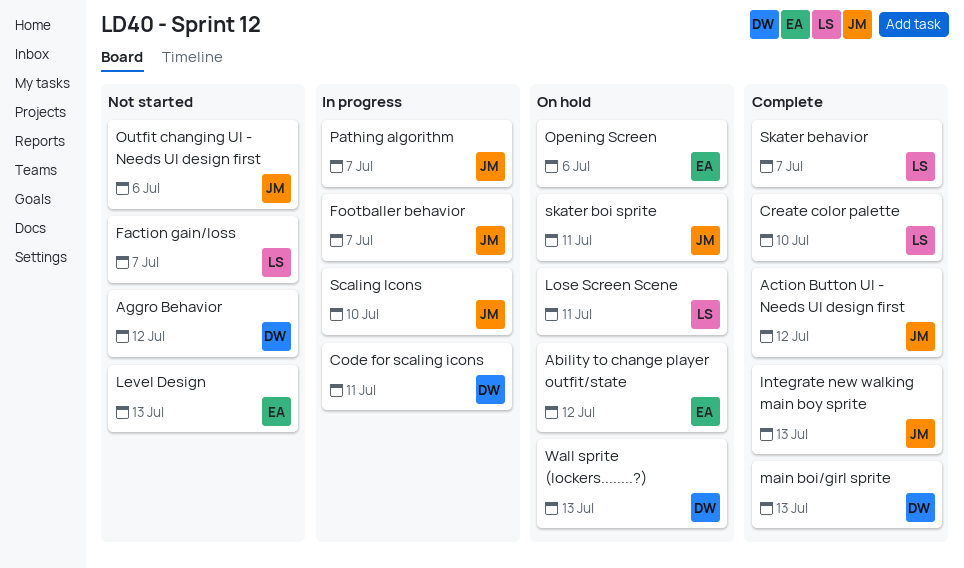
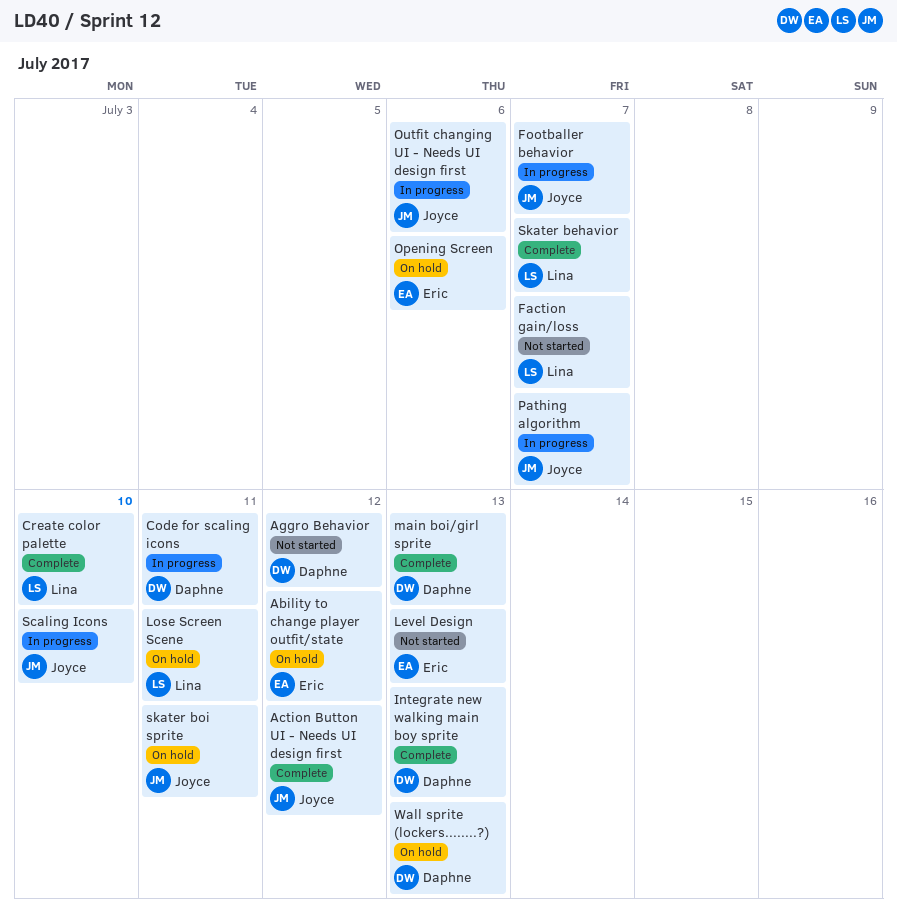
Integrate new walking main boy sprite, owner: Joyce -> Daphne
Outfit changing UI - Needs UI design first, status: Not started -> In progress

